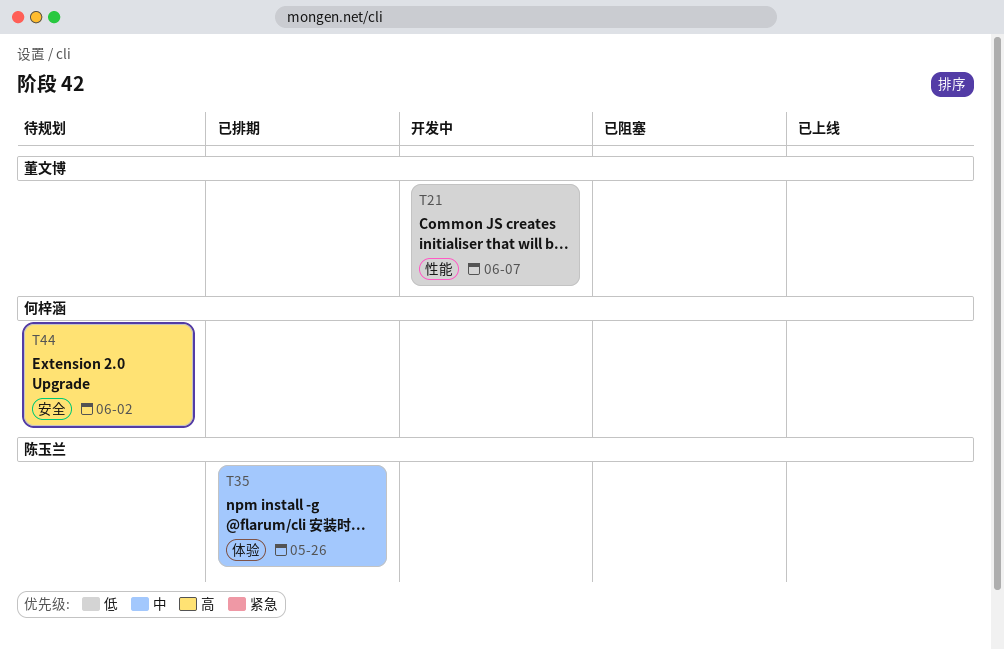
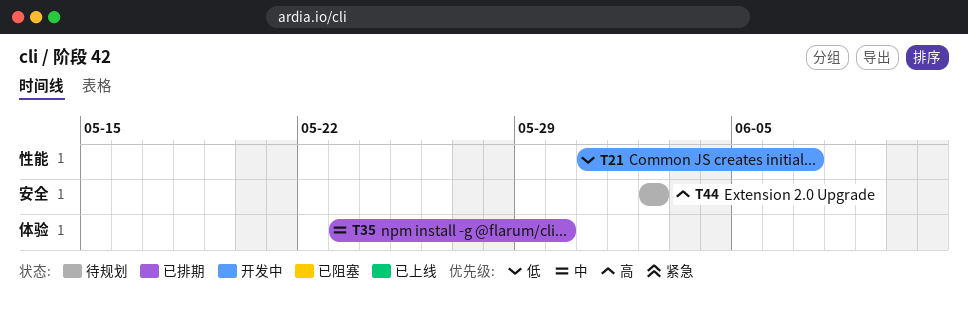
T35, due: May 26 -> May 30

